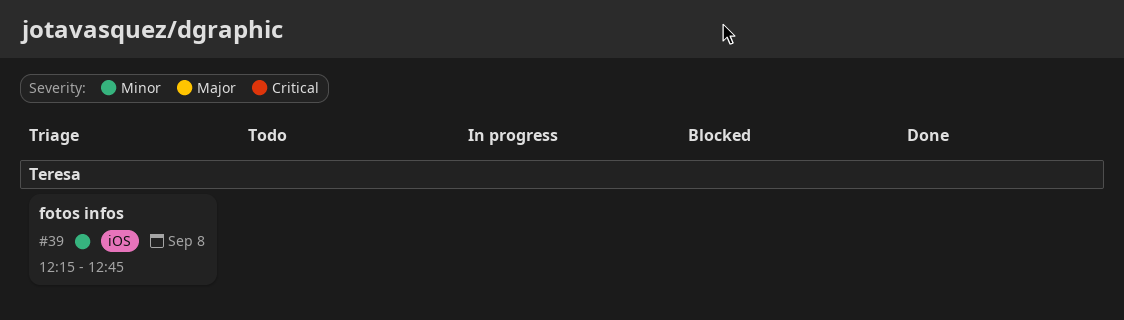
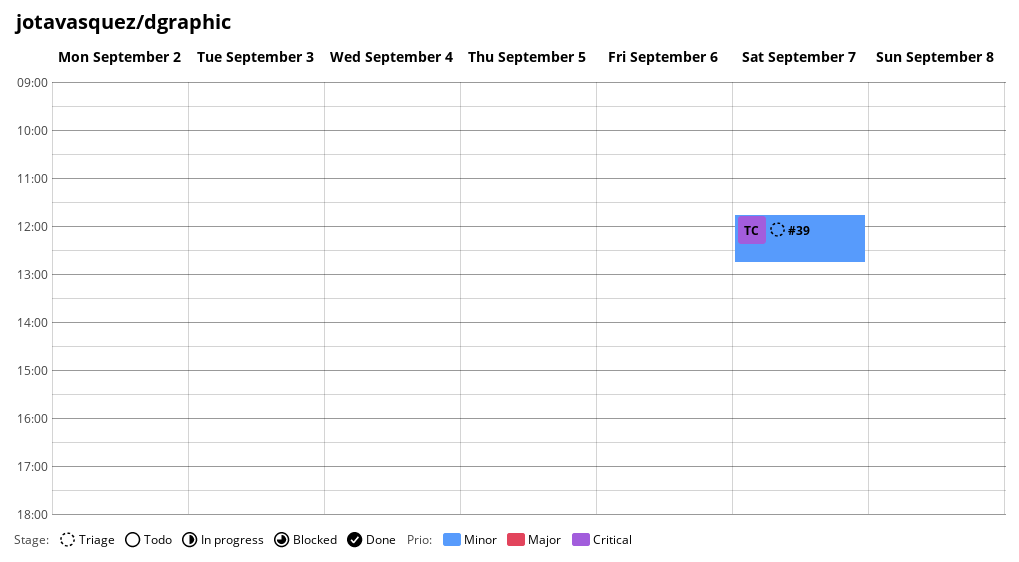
#39, day: Sep 8 -> Sep 7
#39, begins: 12:15 -> 11:45

